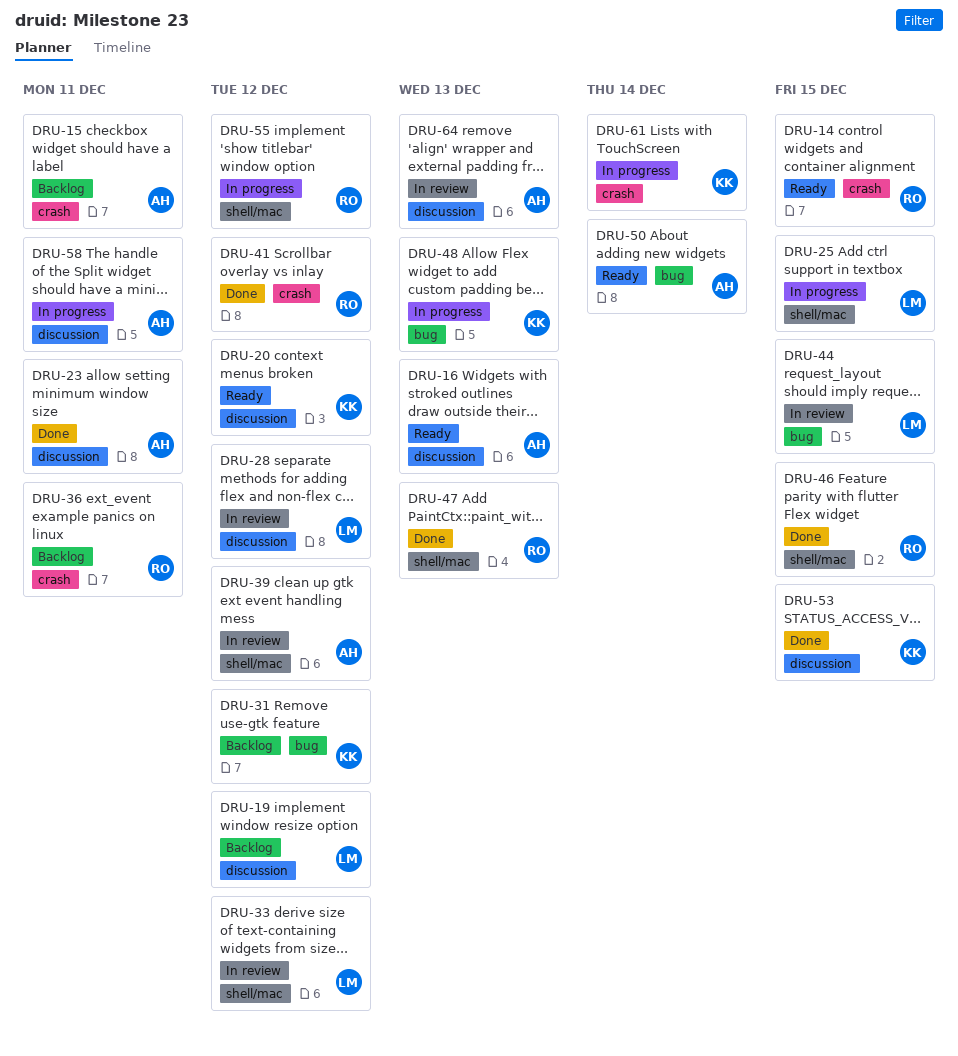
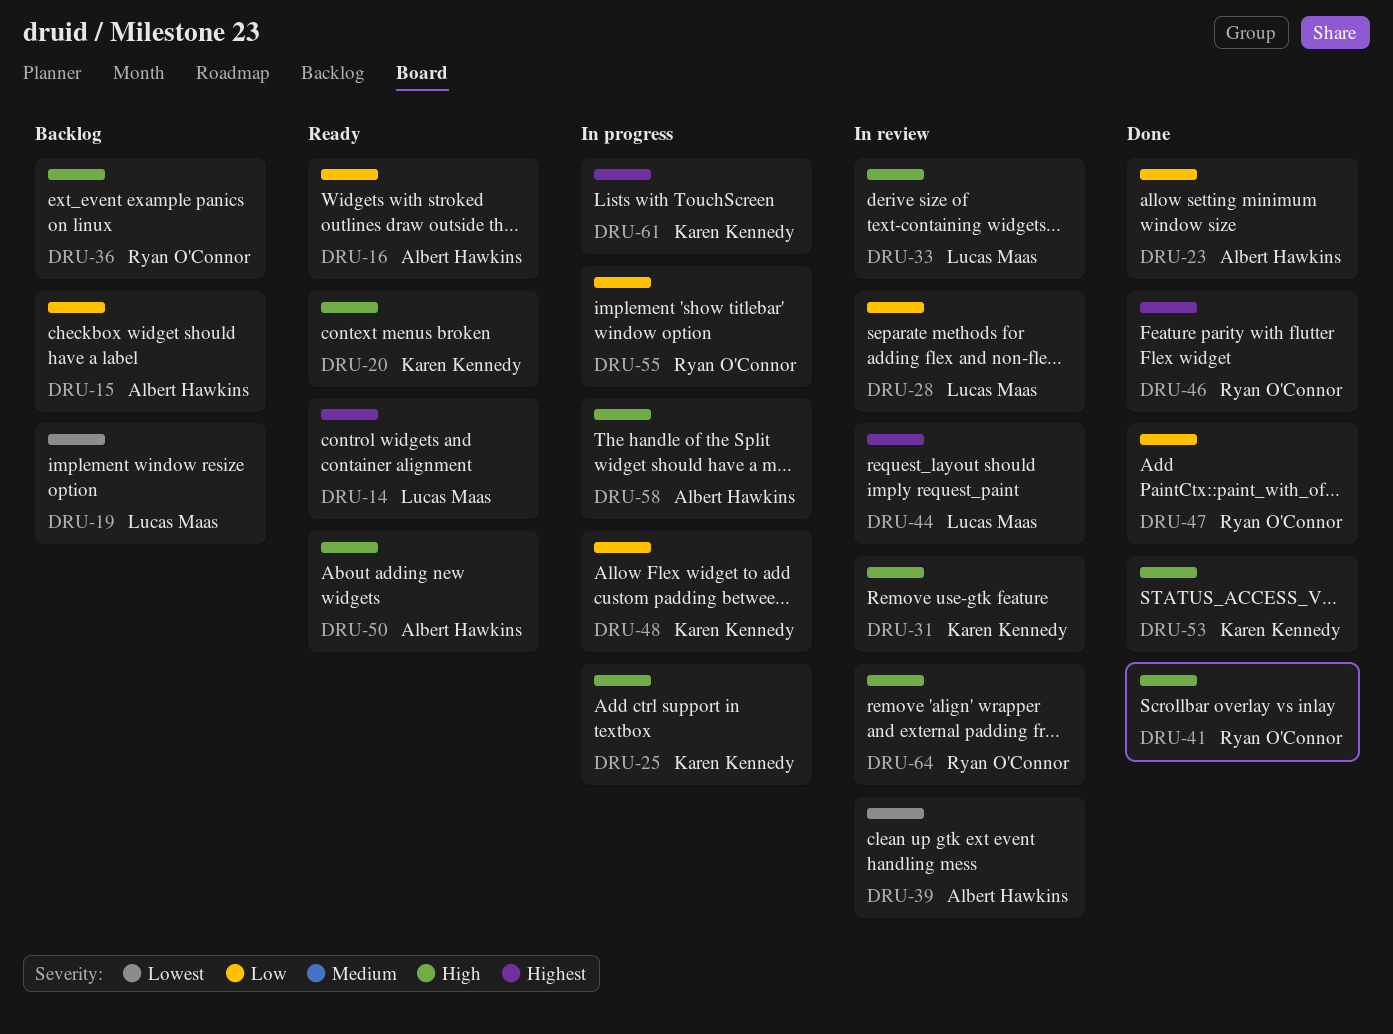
DRU-14, owner: Ryan O'Connor -> Lucas Maas
DRU-25, owner: Lucas Maas -> Karen Kennedy
DRU-31, status: Backlog -> In review
DRU-64, owner: Albert Hawkins -> Ryan O'Connor

